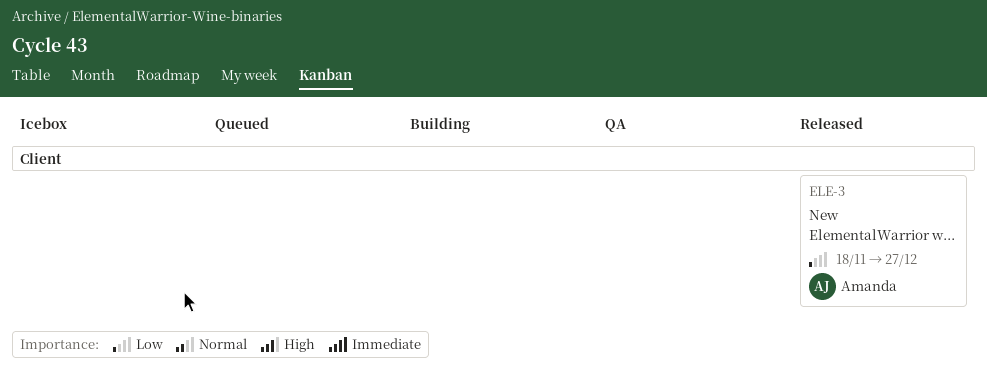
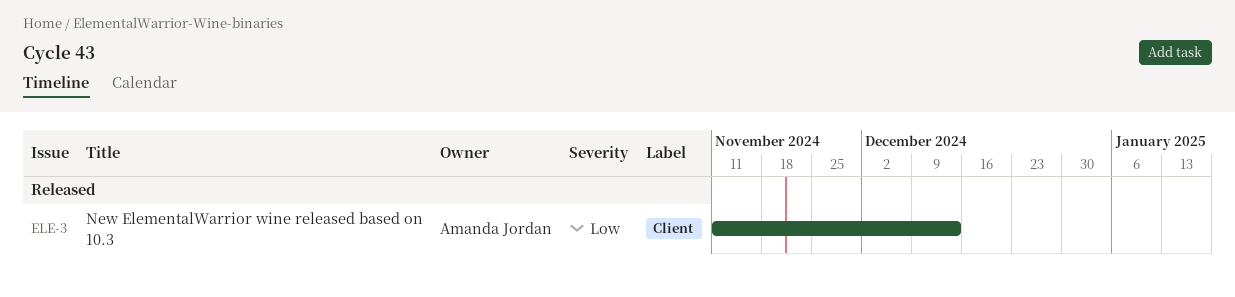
ELE-3, start: Nov 18 -> Nov 11
ELE-3, due: Dec 27 -> Dec 13

